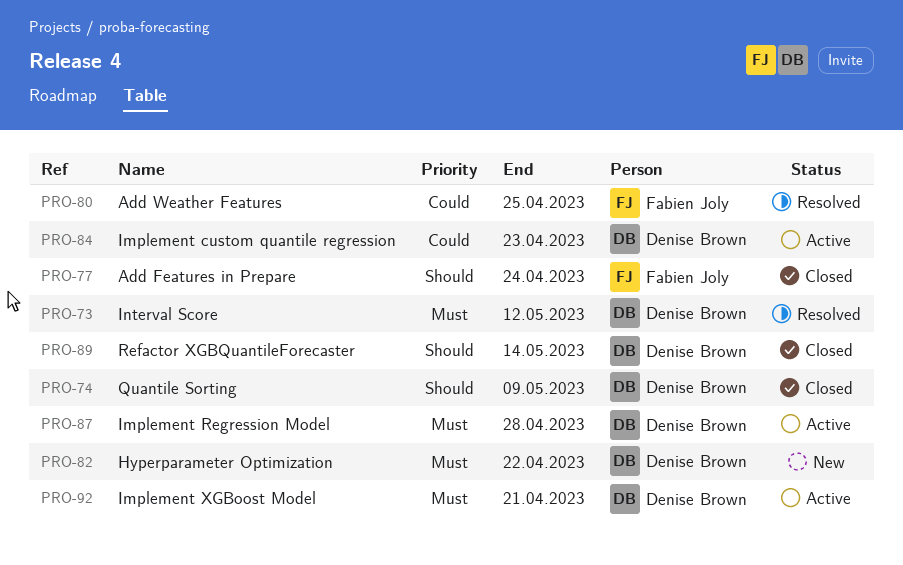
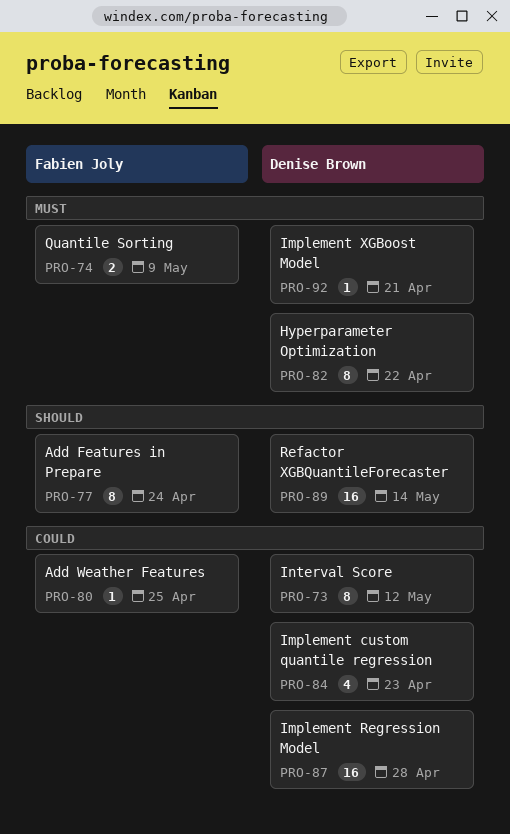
PRO-73, priority: Must -> Could
PRO-74, owner: Denise Brown -> Fabien Joly
PRO-74, priority: Should -> Must
PRO-87, priority: Must -> Could

